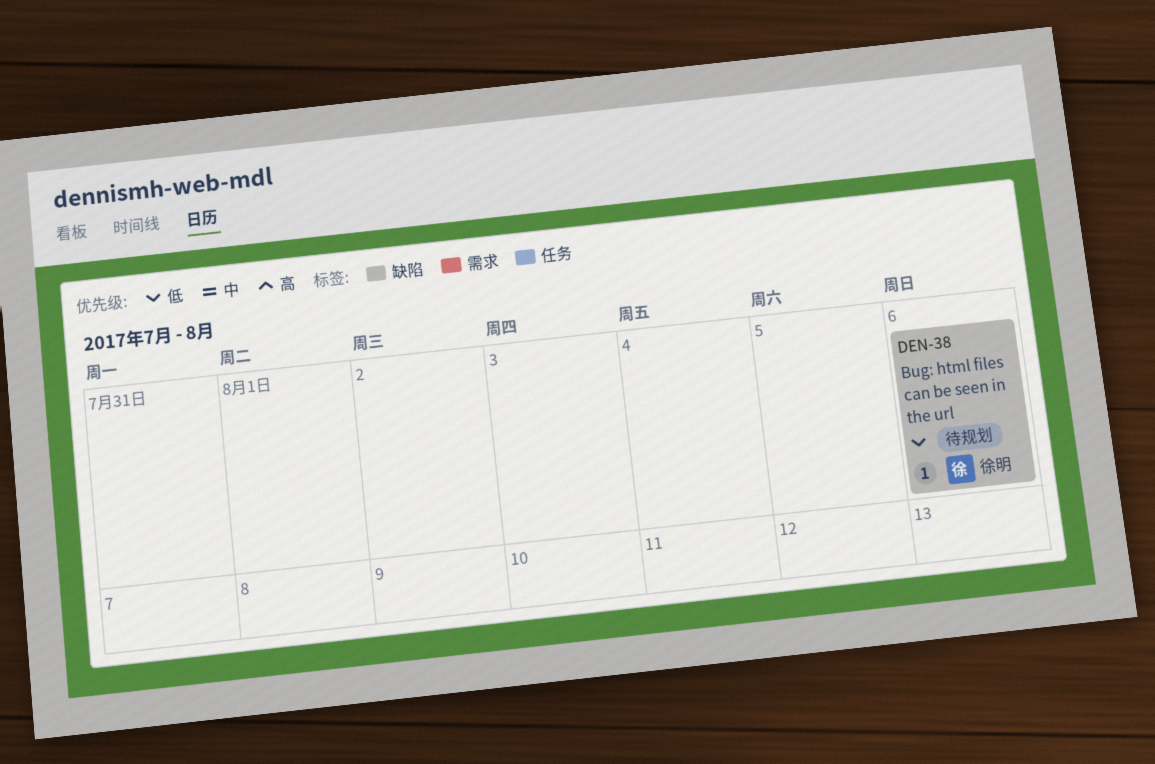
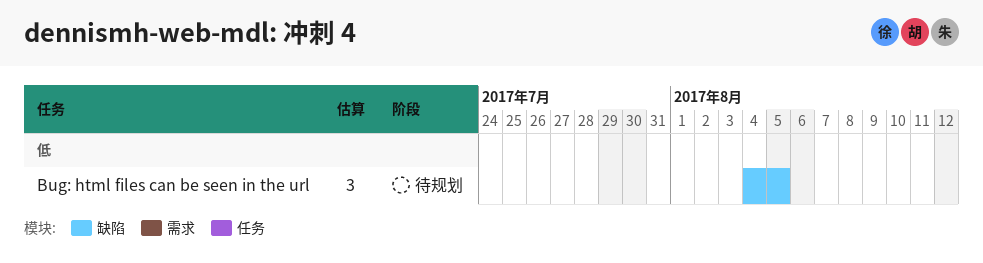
Bug: html files can be seen in the url, estimate: 1 -> 3
Bug: html files can be seen in the url, due: Aug 6 -> Aug 5

